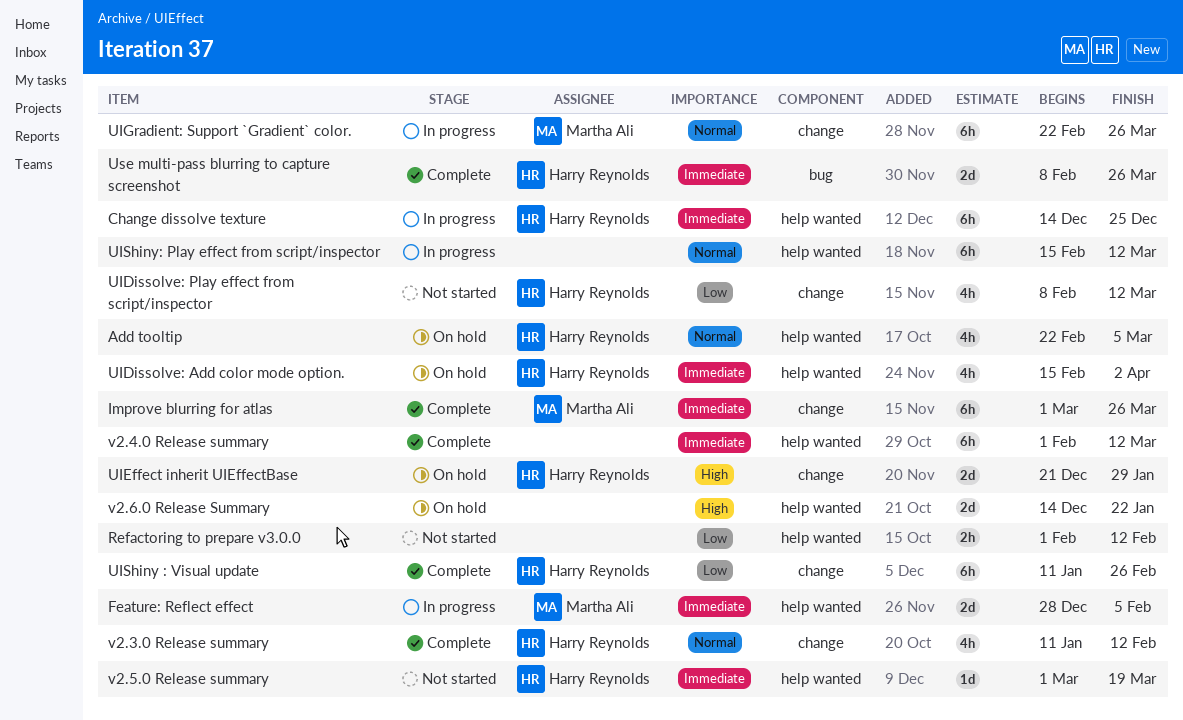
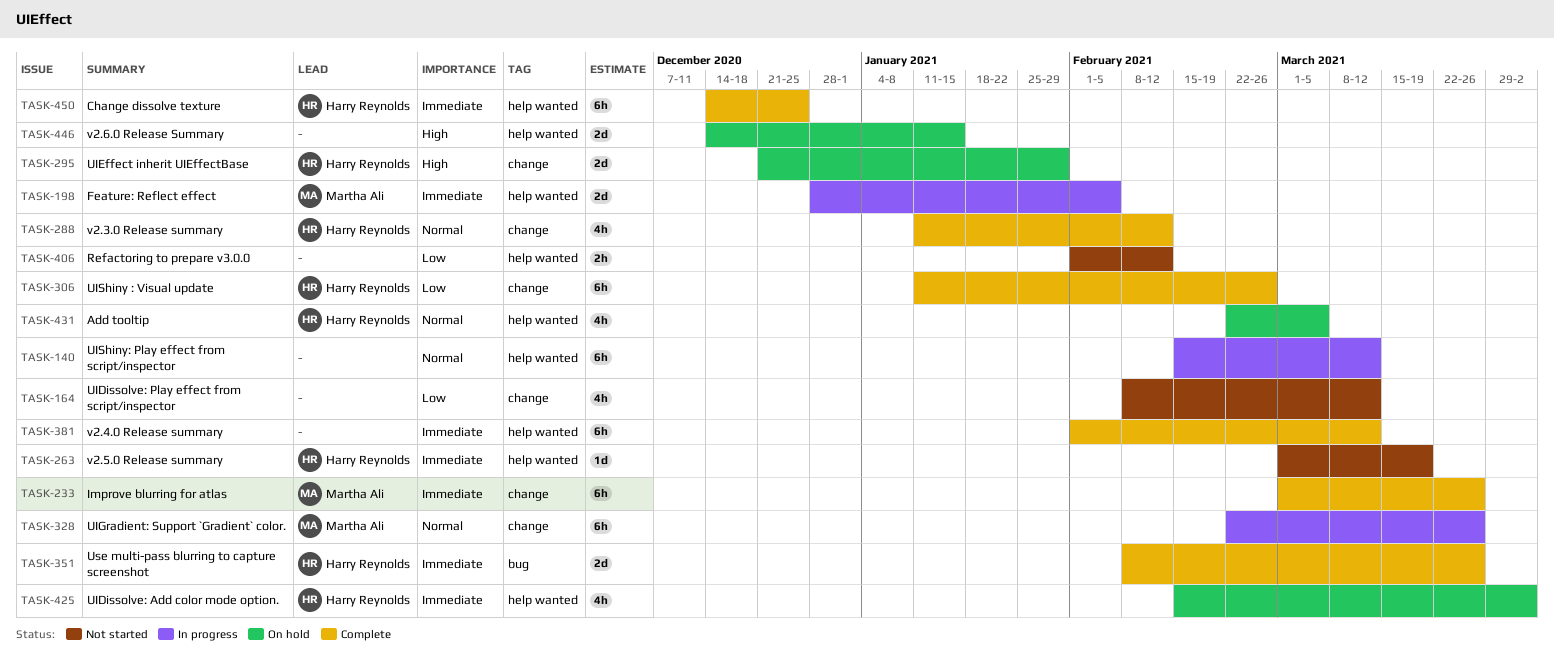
Change dissolve texture, status: In progress -> Complete
UIDissolve: Play effect from script/inspector, owner: Harry Reynolds -> none
v2.6.0 Release Summary, due: Jan 22 -> Jan 15

